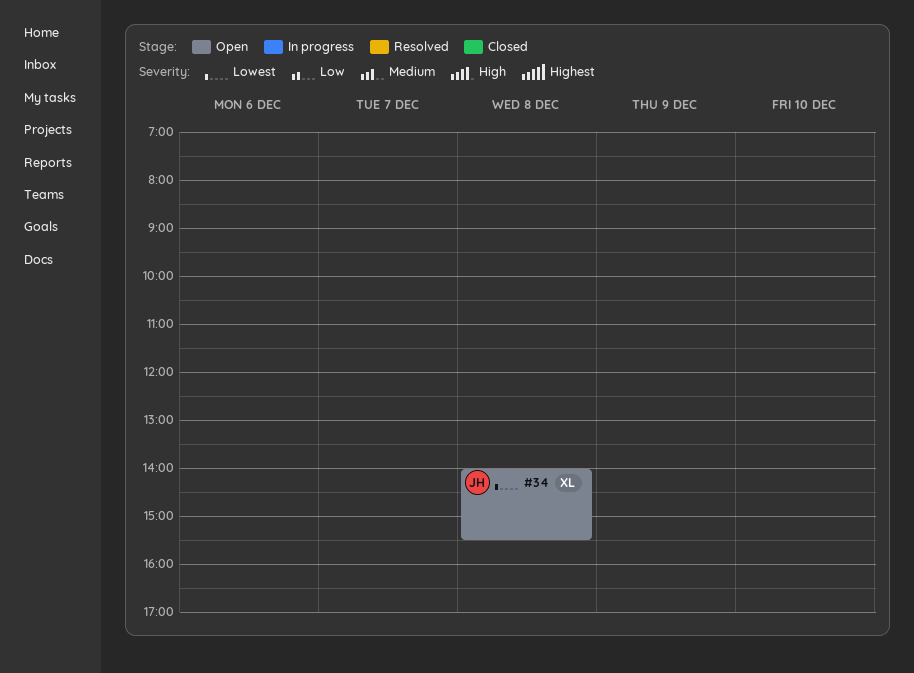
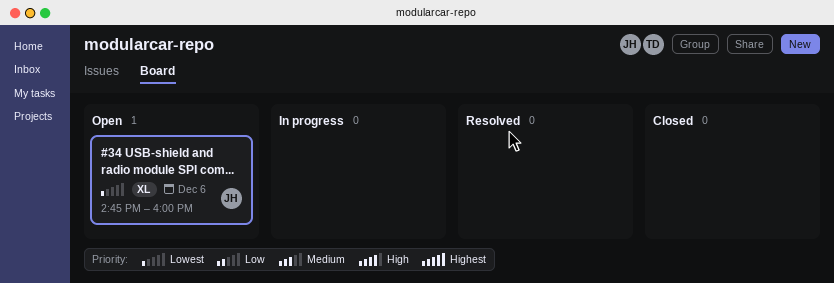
#34, day: Dec 8 -> Dec 6
#34, begins: 14:00 -> 14:45
#34, ends: 15:30 -> 16:00

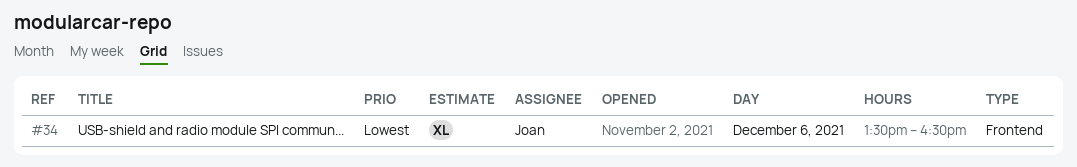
#34, begins: 14:45 -> 13:30
#34, ends: 16:00 -> 16:30

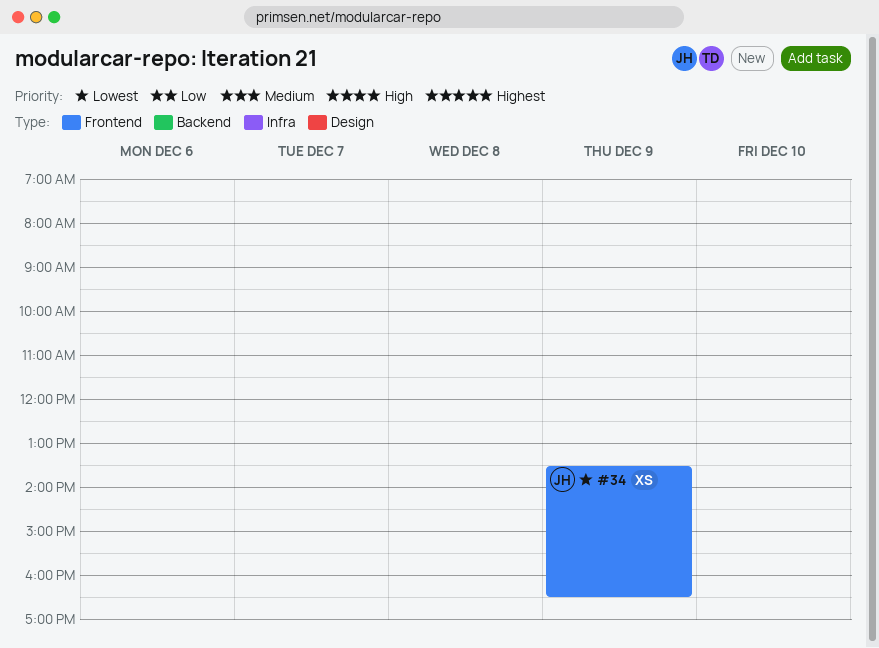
#34, estimate: XL -> XS
#34, day: Dec 6 -> Dec 9

